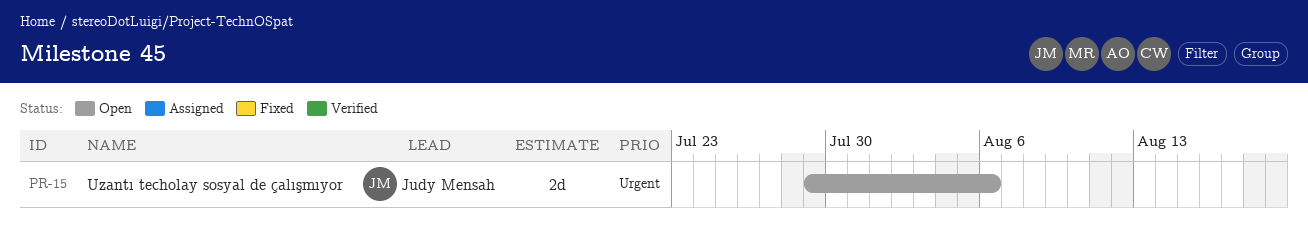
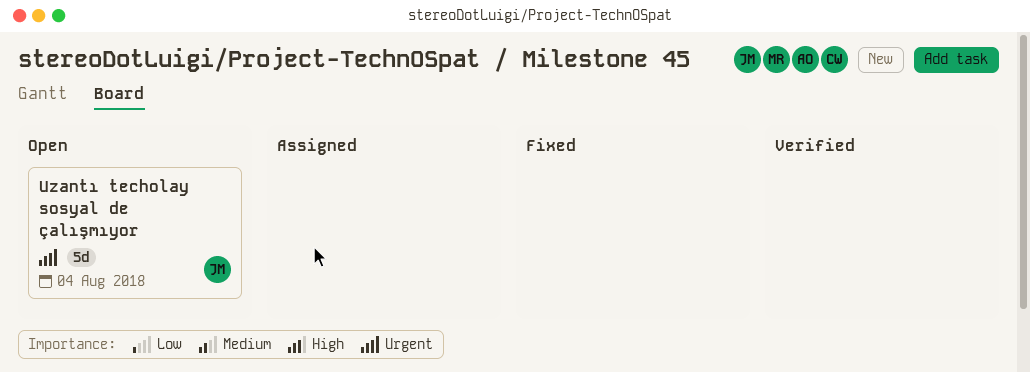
Uzantı techolay sosyal de çalışmıyor, estimate: 2d -> 5d
Uzantı techolay sosyal de çalışmıyor, due: Aug 6 -> Aug 4

